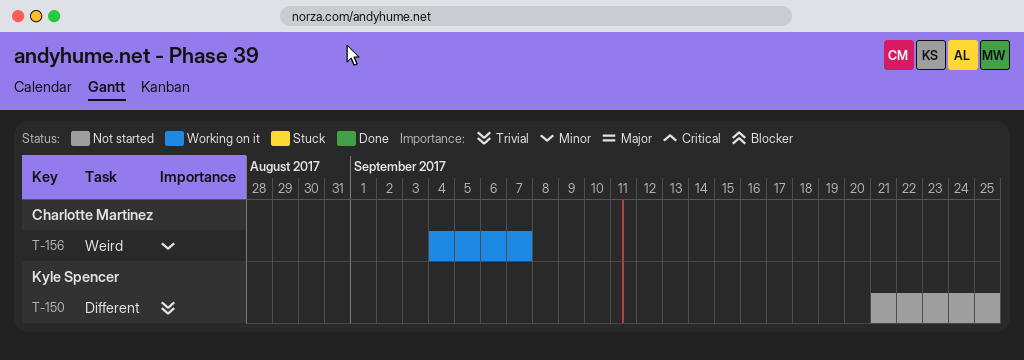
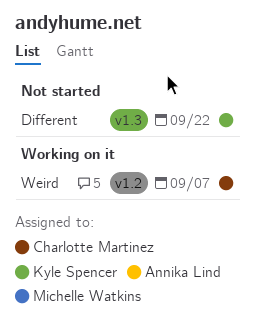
Different, due: Sep 25 -> Sep 22

